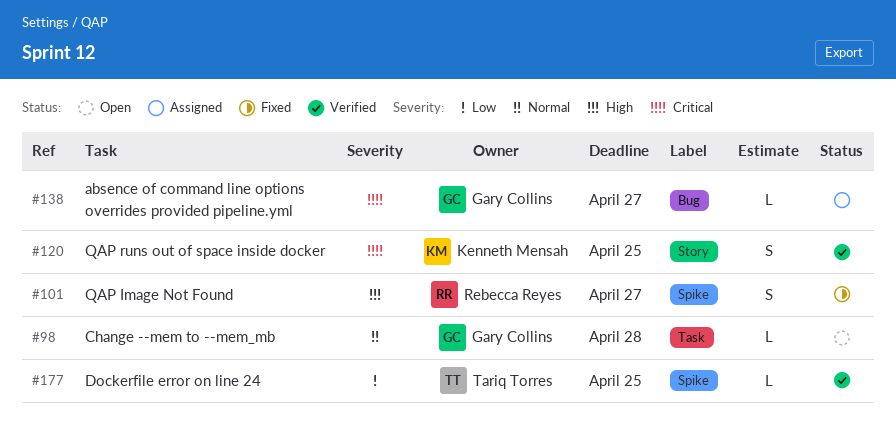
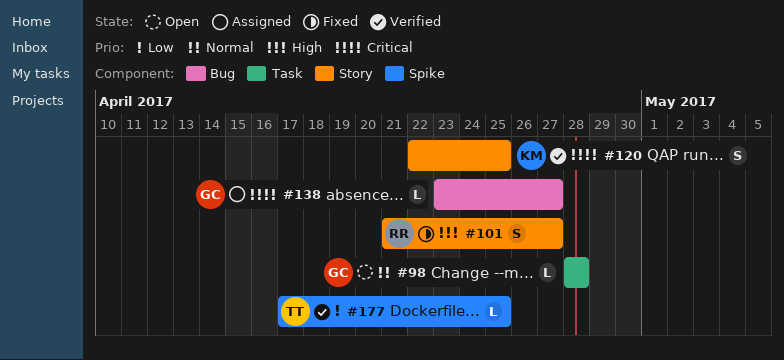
#101, label: Spike -> Story

